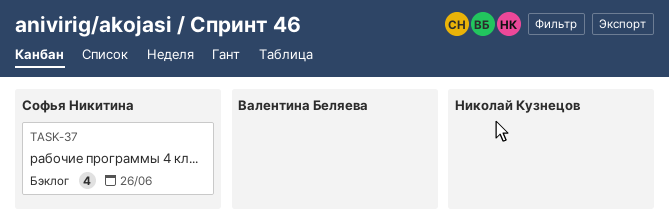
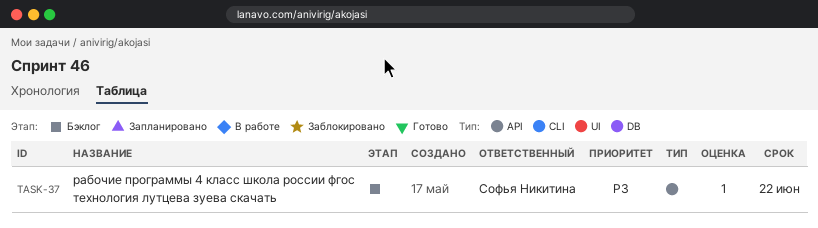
TASK-37, estimate: 4 -> 1
TASK-37, due: Jun 26 -> Jun 22

